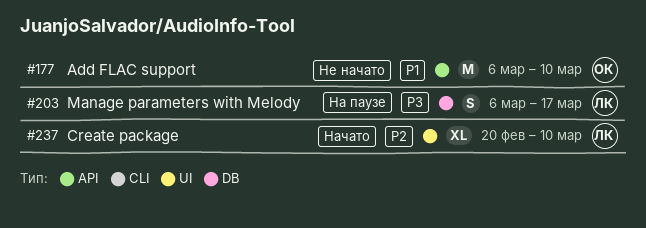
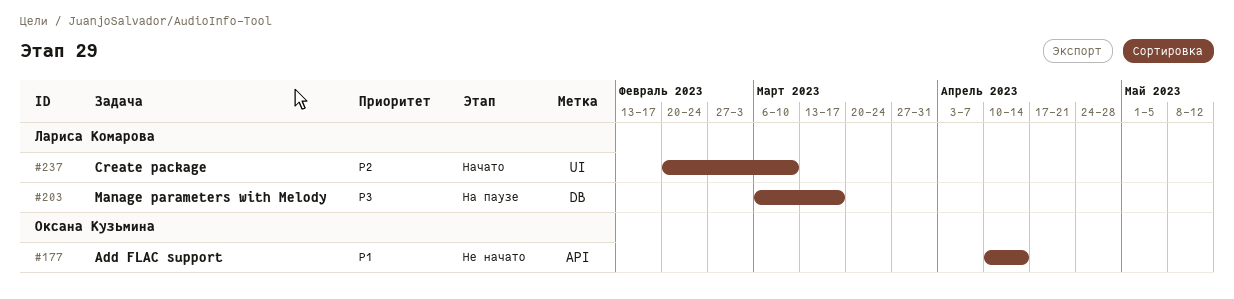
#177, start: Mar 6 -> Apr 10
#177, due: Mar 10 -> Apr 14

